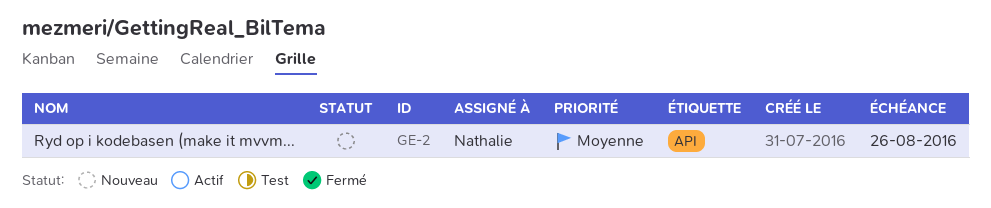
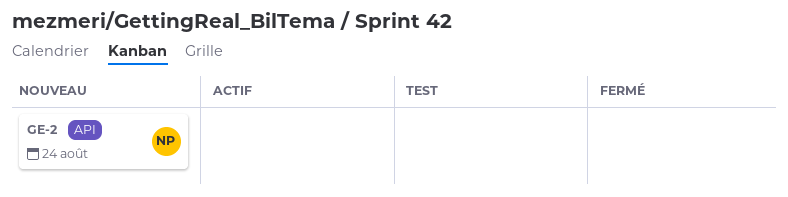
GE-2, due: Aug 26 -> Aug 24

